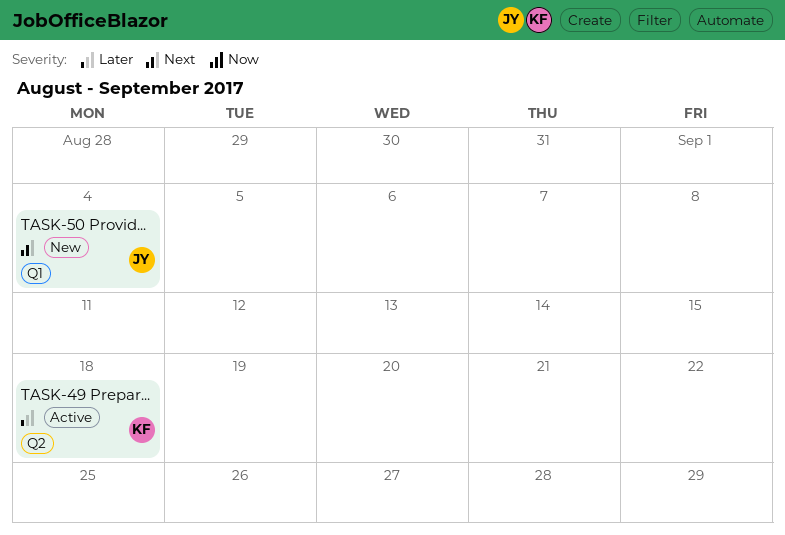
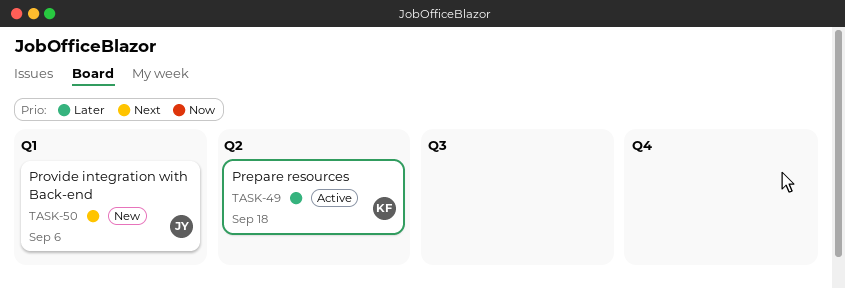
TASK-50, due: Sep 4 -> Sep 6

